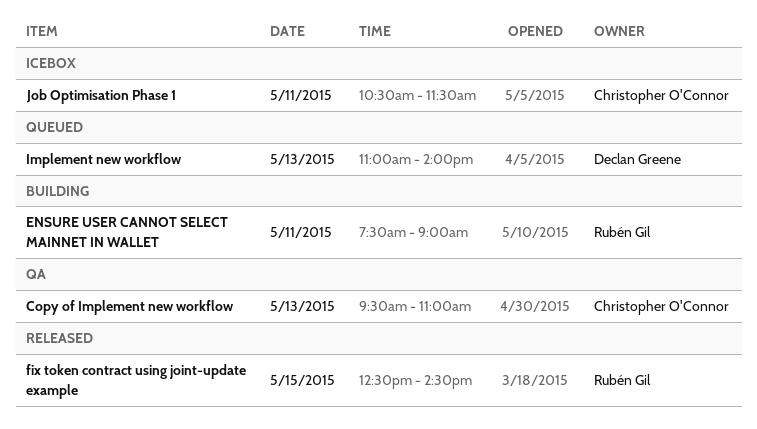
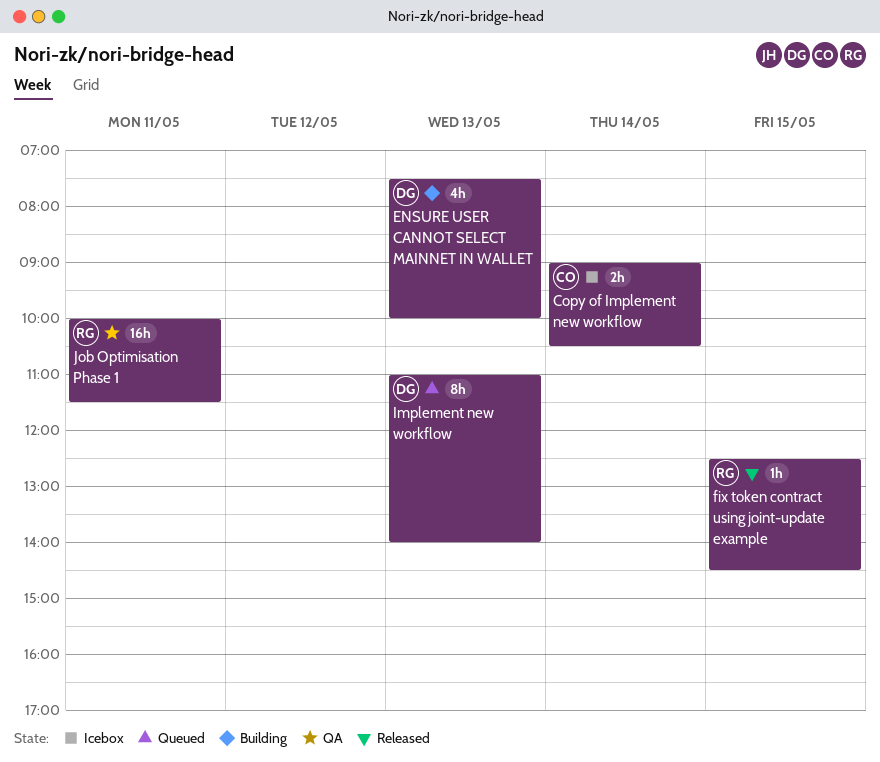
Copy of Implement new workflow, status: QA -> Icebox
Copy of Implement new workflow, day: May 13 -> May 14
Copy of Implement new workflow, begins: 09:30 -> 09:00
Copy of Implement new workflow, ends: 11:00 -> 10:30
ENSURE USER CANNOT SELECT MAINNET IN WALLET, owner: Rubén Gil -> Declan Greene
ENSURE USER CANNOT SELECT MAINNET IN WALLET, day: May 11 -> May 13
ENSURE USER CANNOT SELECT MAINNET IN WALLET, ends: 09:00 -> 10:00
Job Optimisation Phase 1, status: Icebox -> QA
Job Optimisation Phase 1, owner: Christopher O'Connor -> Rubén Gil
Job Optimisation Phase 1, begins: 10:30 -> 10:00

